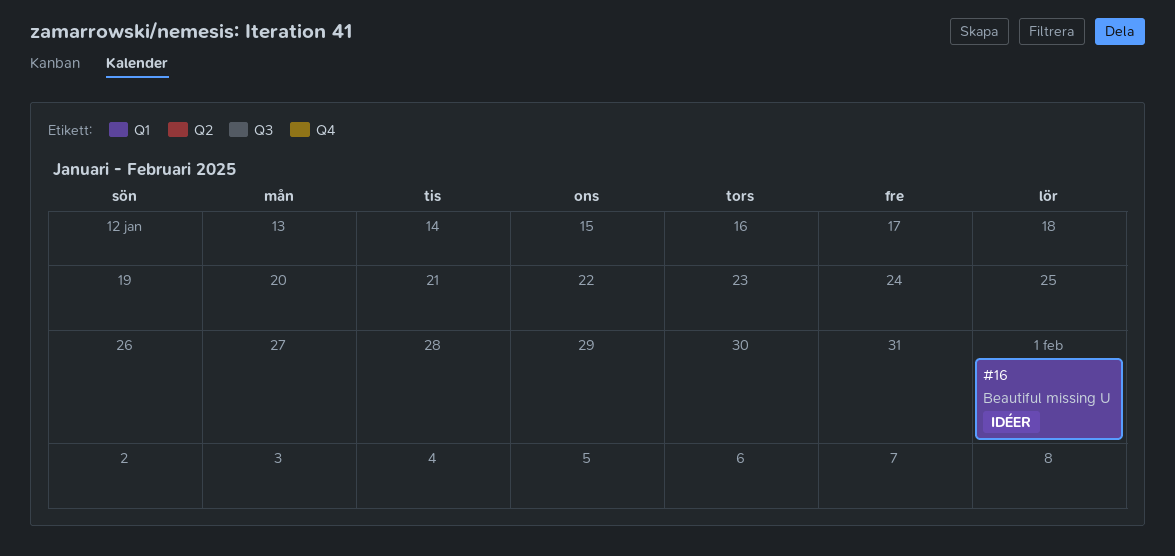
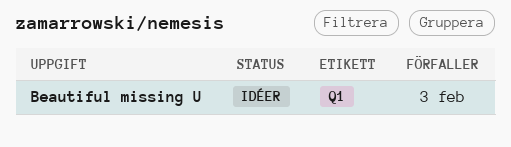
Beautiful missing U, due: Feb 1 -> Feb 3

